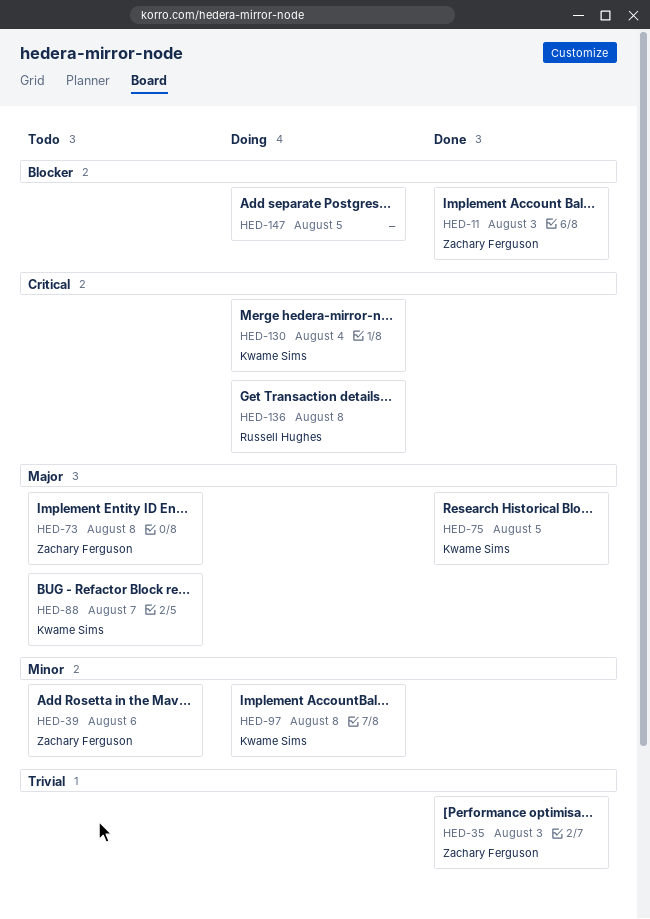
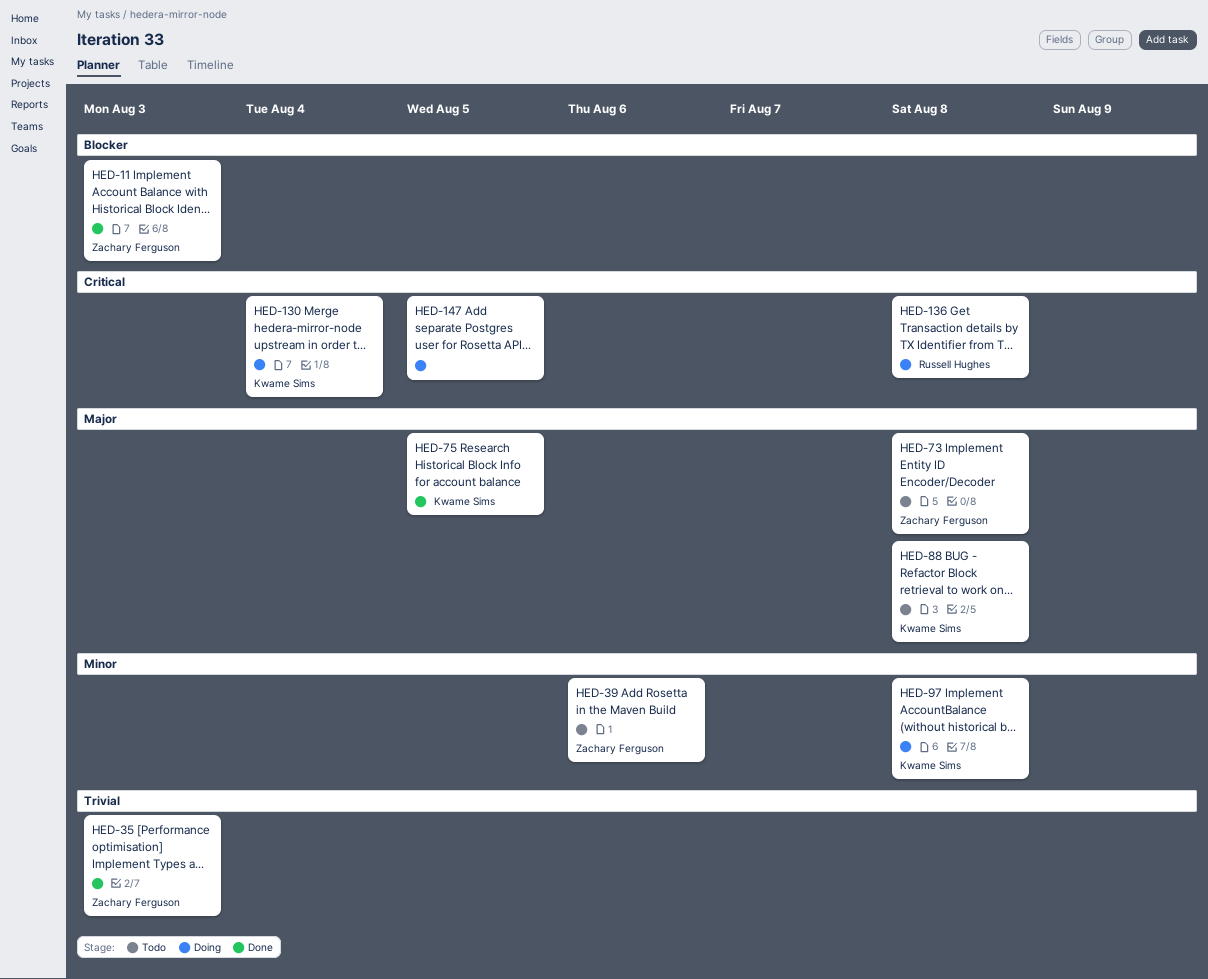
HED-88, due: Aug 7 -> Aug 8
HED-147, priority: Blocker -> Critical

